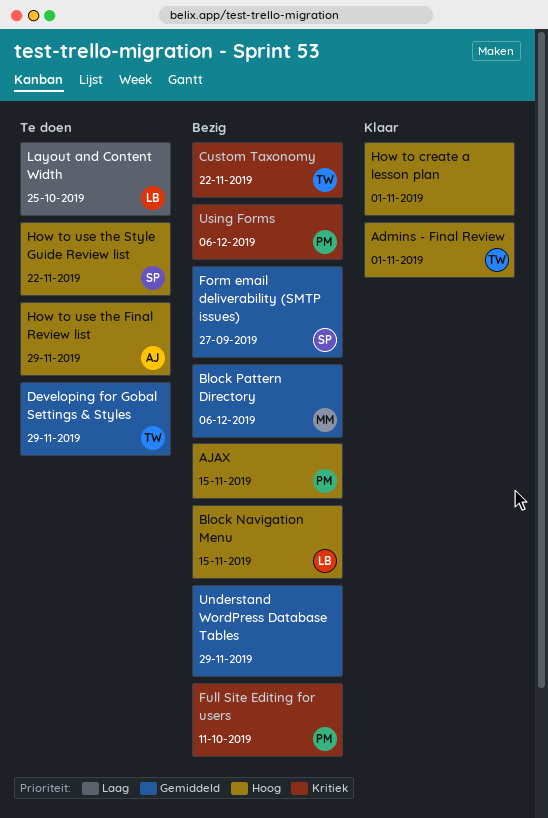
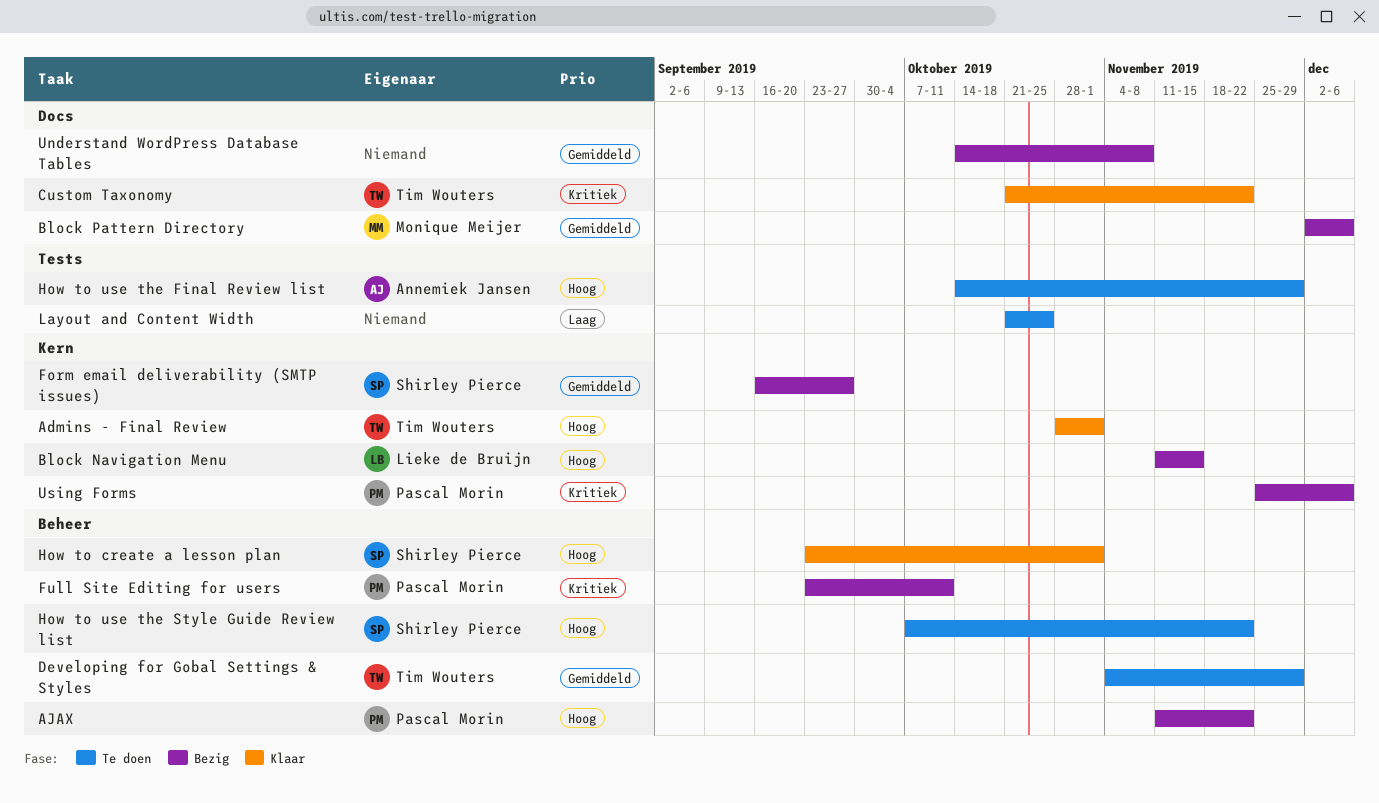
AJAX, due: Nov 15 -> Nov 22
Custom Taxonomy, status: Bezig -> Klaar
How to create a lesson plan, owner: none -> Shirley Pierce
Layout and Content Width, owner: Lieke de Bruijn -> none
Understand WordPress Database Tables, due: Nov 29 -> Nov 8

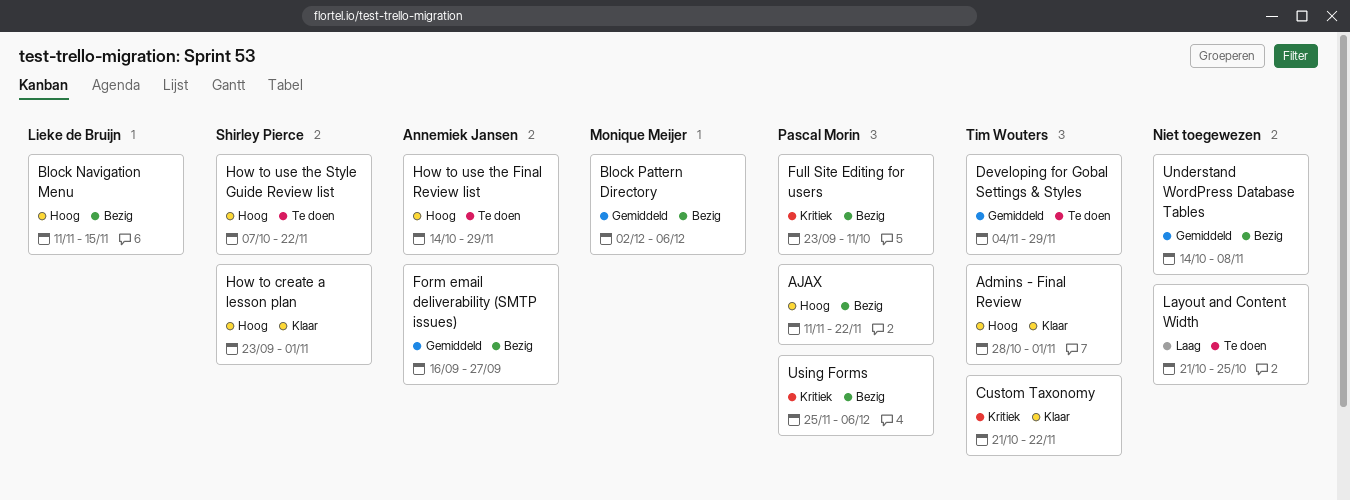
Form email deliverability (SMTP issues), owner: Shirley Pierce -> Annemiek Jansen

